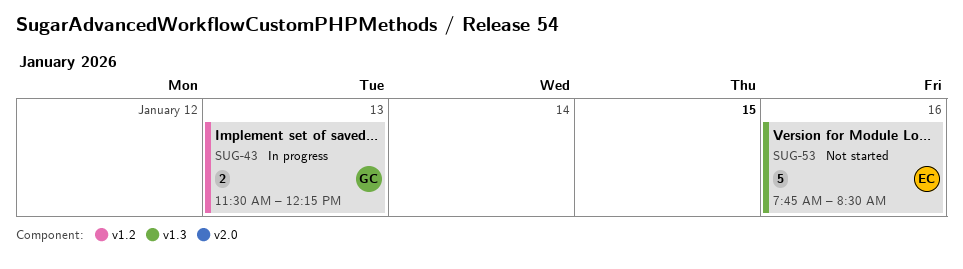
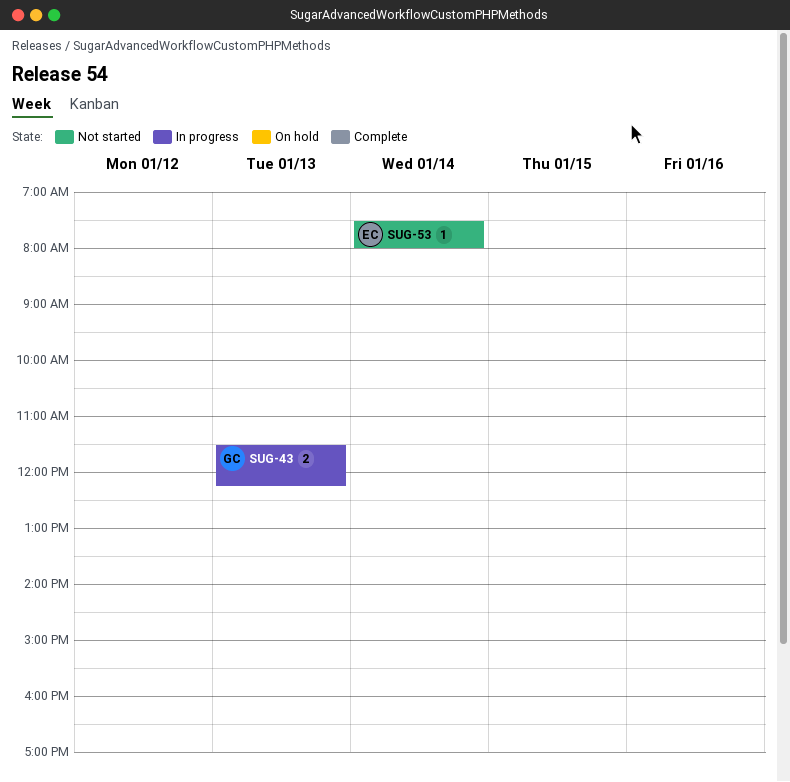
SUG-53, estimate: 5 -> 1
SUG-53, day: Jan 16 -> Jan 14
SUG-53, begins: 07:45 -> 07:30
SUG-53, ends: 08:30 -> 08:00

